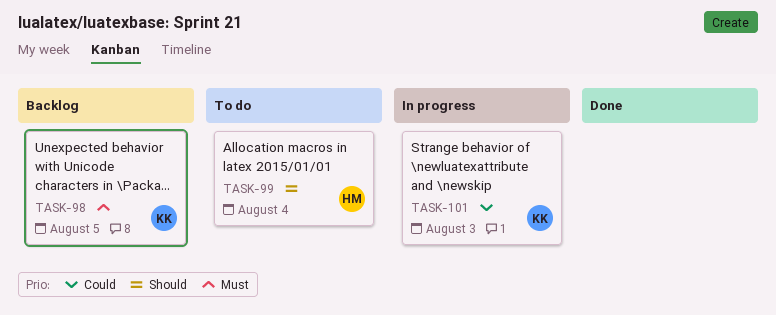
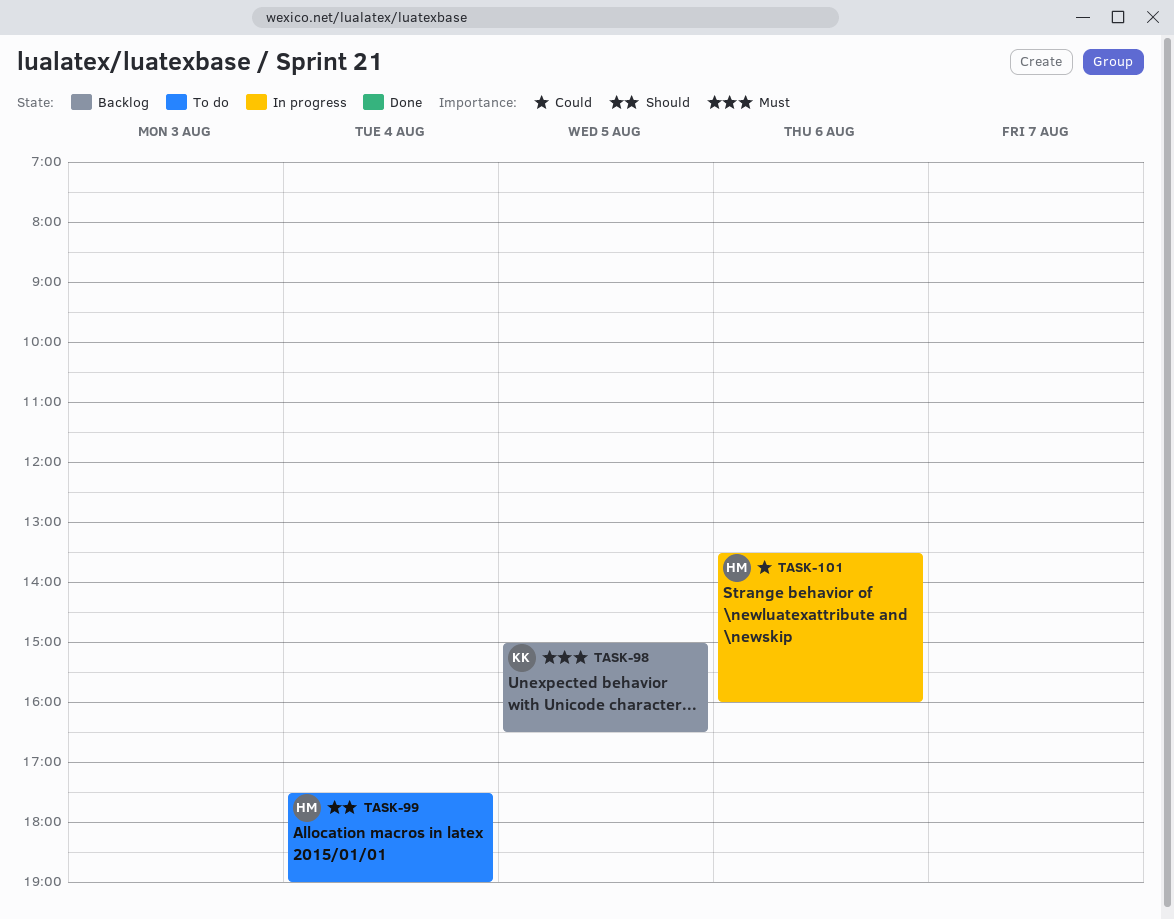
TASK-101, owner: KK -> HM
TASK-101, day: Aug 3 -> Aug 6

